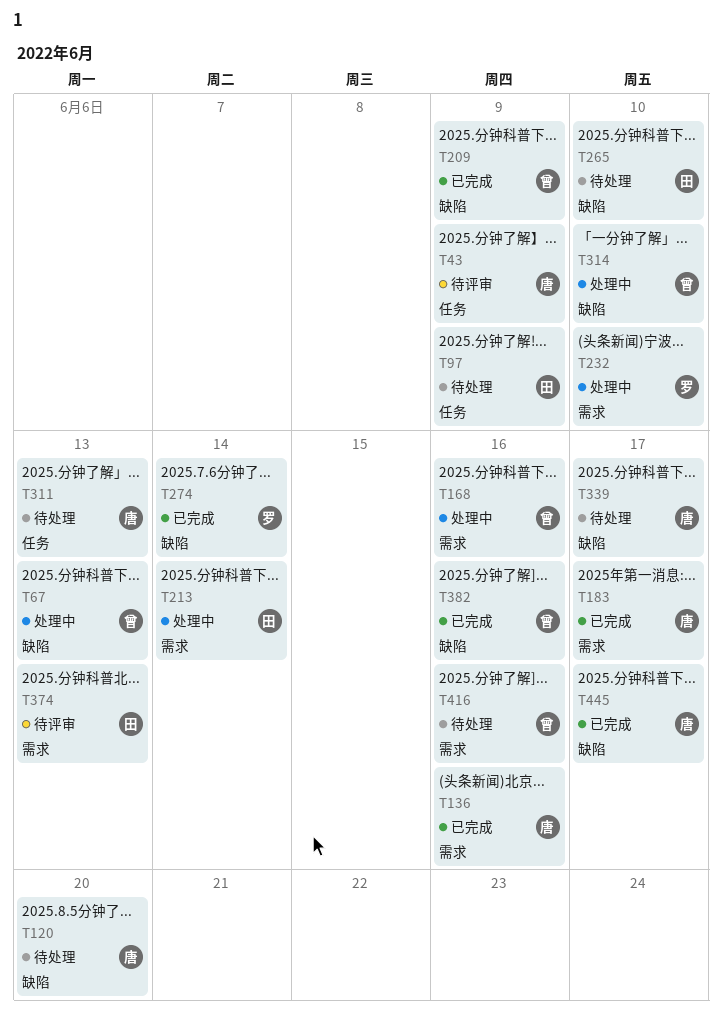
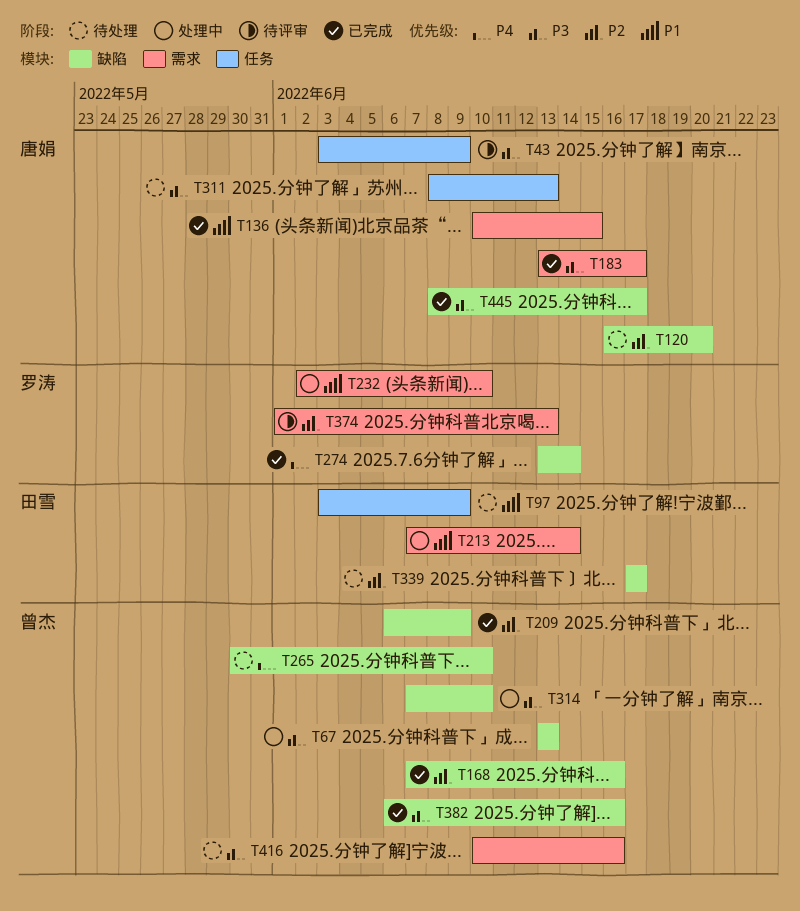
T136, due: Jun 16 -> Jun 15
T168, status: 处理中 -> 已完成
T168, label: 需求 -> 缺陷
T265, owner: 田雪 -> 曾杰
T339, owner: 唐娟 -> 田雪
T374, owner: 田雪 -> 罗涛

